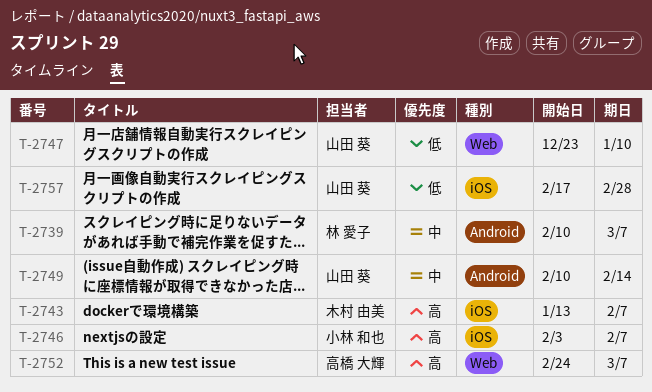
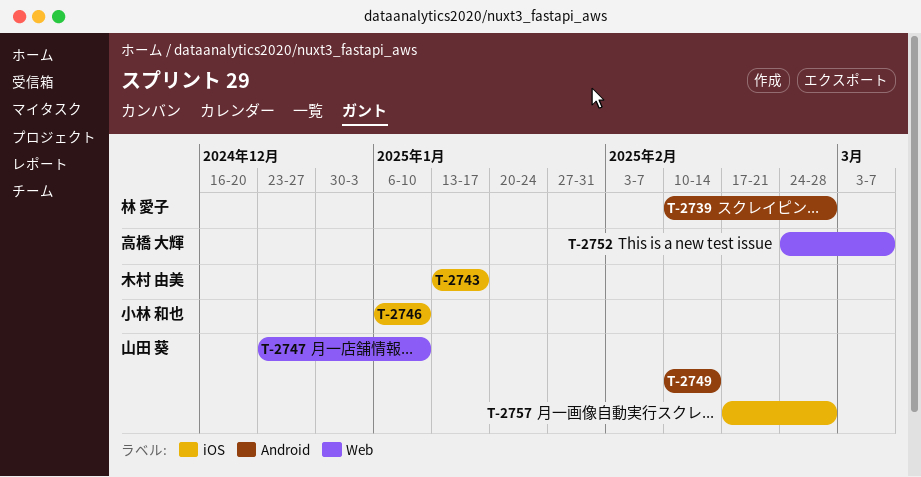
T-2739, due: Mar 7 -> Feb 28
T-2743, due: Feb 7 -> Jan 17
T-2746, start: Feb 3 -> Jan 6
T-2746, due: Feb 7 -> Jan 10

